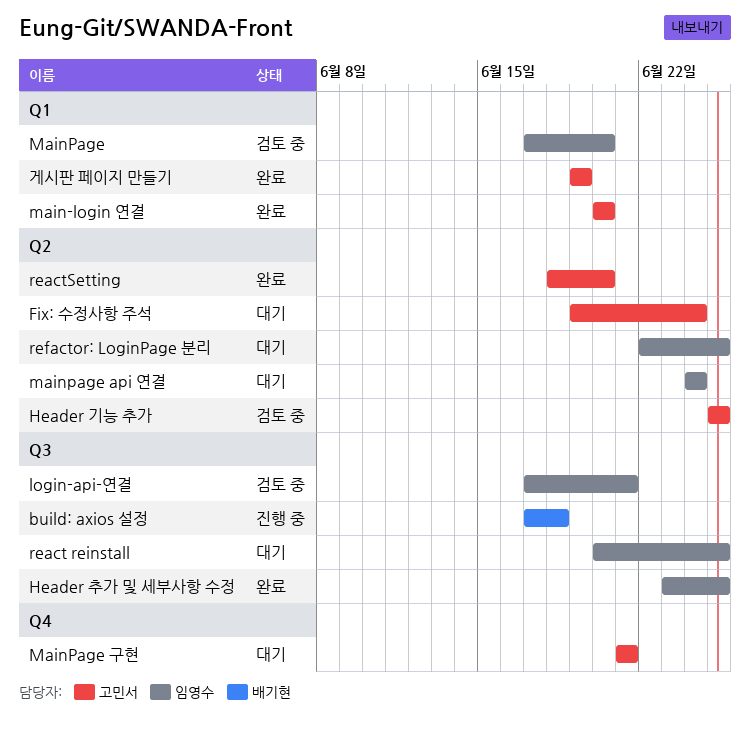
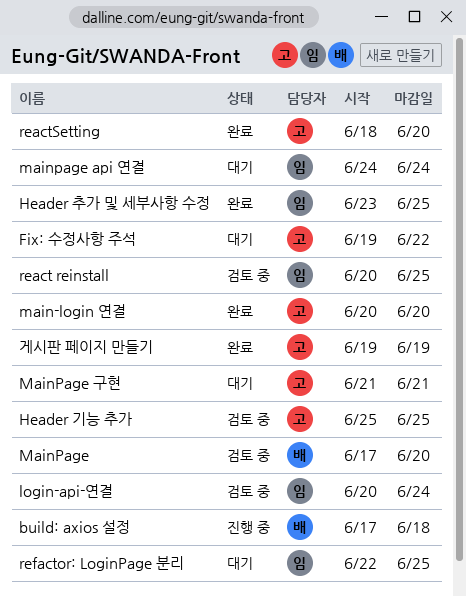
Fix: 수정사항 주석, due: Jun 24 -> Jun 22
login-api-연결, start: Jun 17 -> Jun 20
login-api-연결, due: Jun 21 -> Jun 24
MainPage, owner: 임영수 -> 배기현
react reinstall, status: 대기 -> 검토 중

